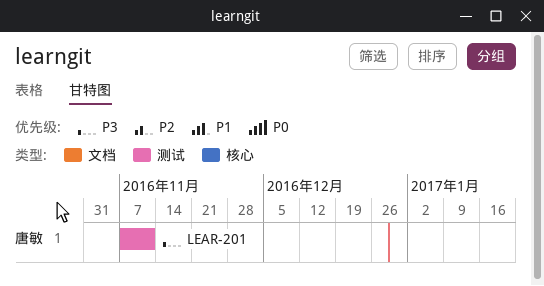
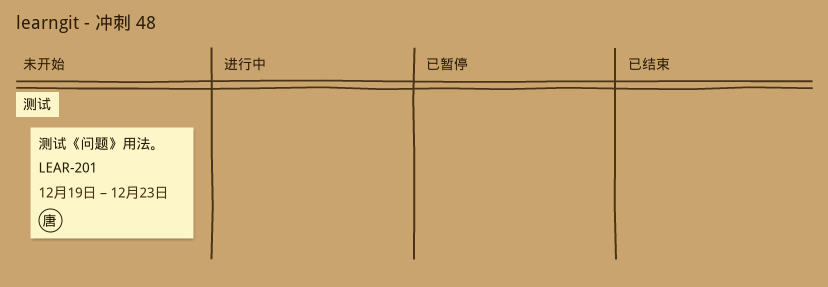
LEAR-201, start: Nov 7 -> Dec 19
LEAR-201, due: Nov 11 -> Dec 23

